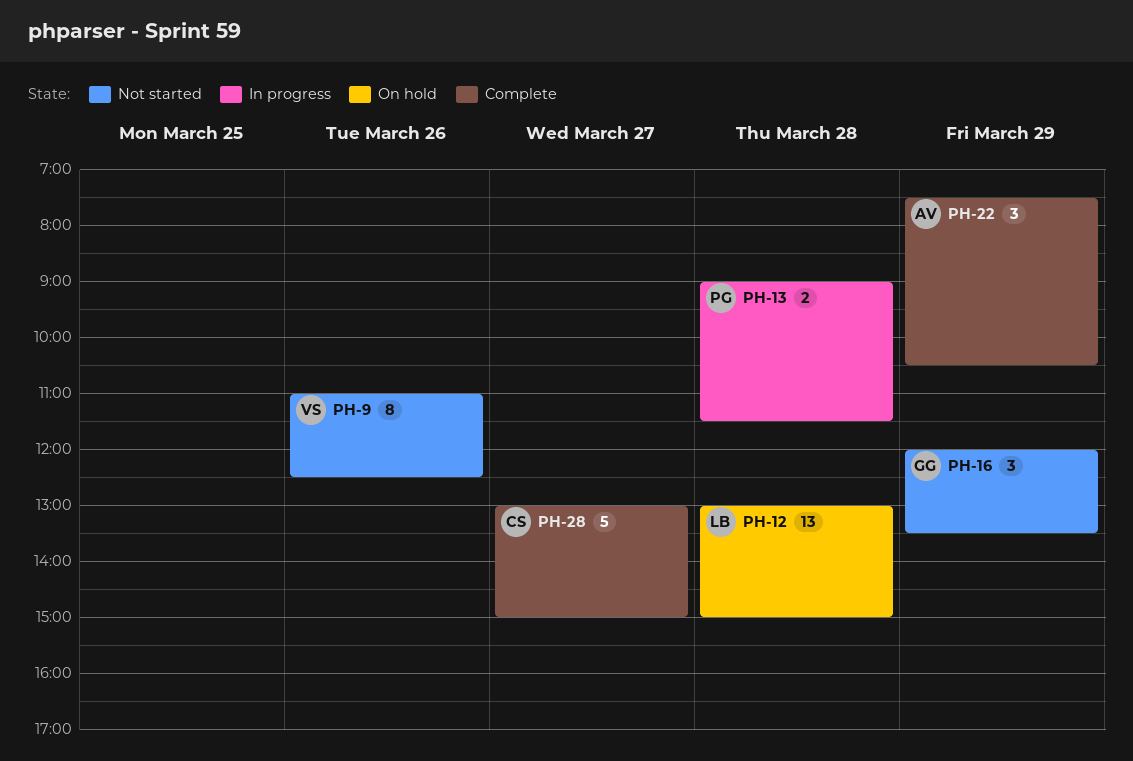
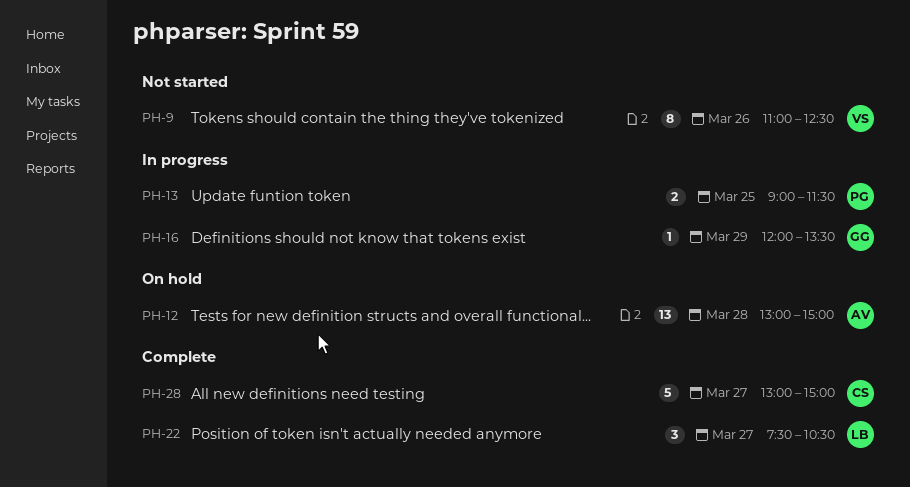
PH-12, owner: LB -> AV
PH-13, day: Mar 28 -> Mar 25
PH-16, status: Not started -> In progress
PH-16, estimate: 3 -> 1
PH-22, owner: AV -> LB
PH-22, day: Mar 29 -> Mar 27

